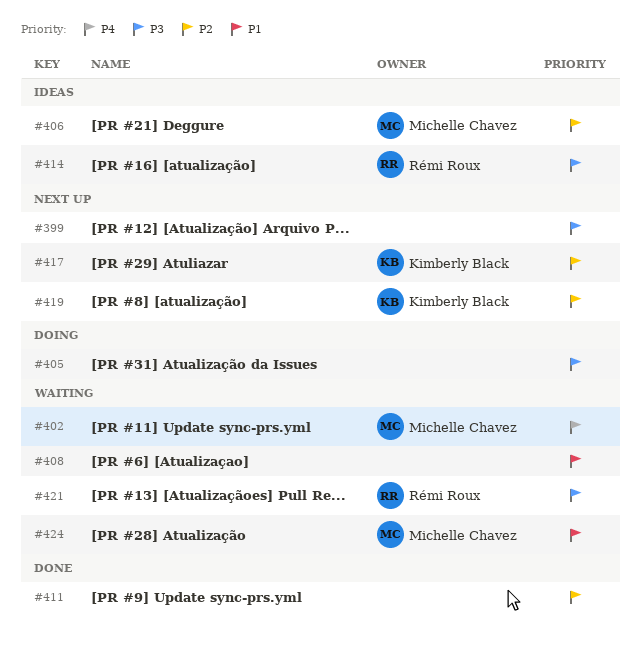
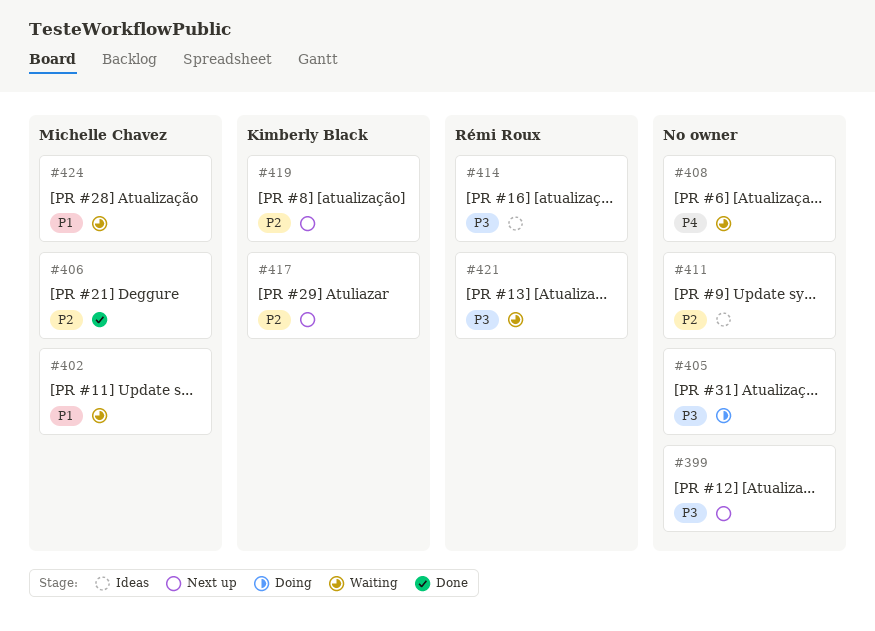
#402, priority: P4 -> P1
#406, status: Ideas -> Done
#408, priority: P1 -> P4
#411, status: Done -> Ideas

